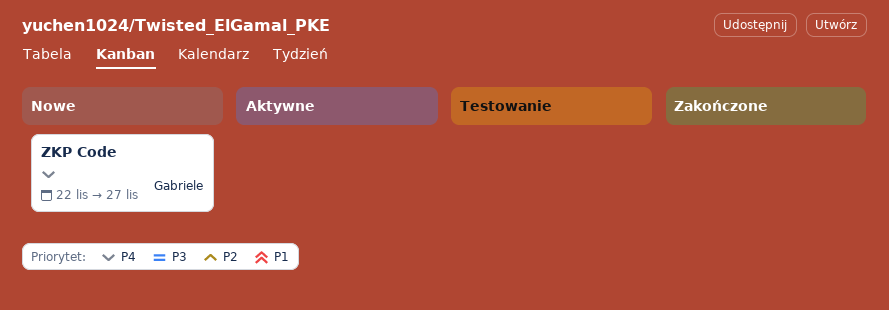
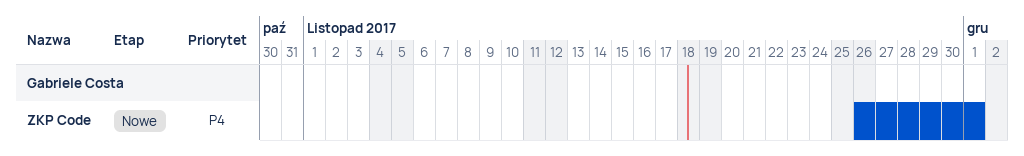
ZKP Code, start: Nov 22 -> Nov 26
ZKP Code, due: Nov 27 -> Dec 1

